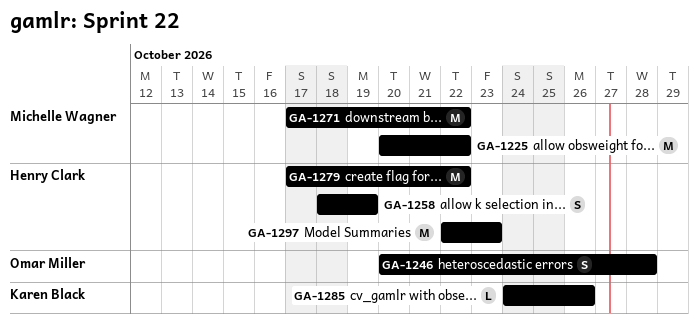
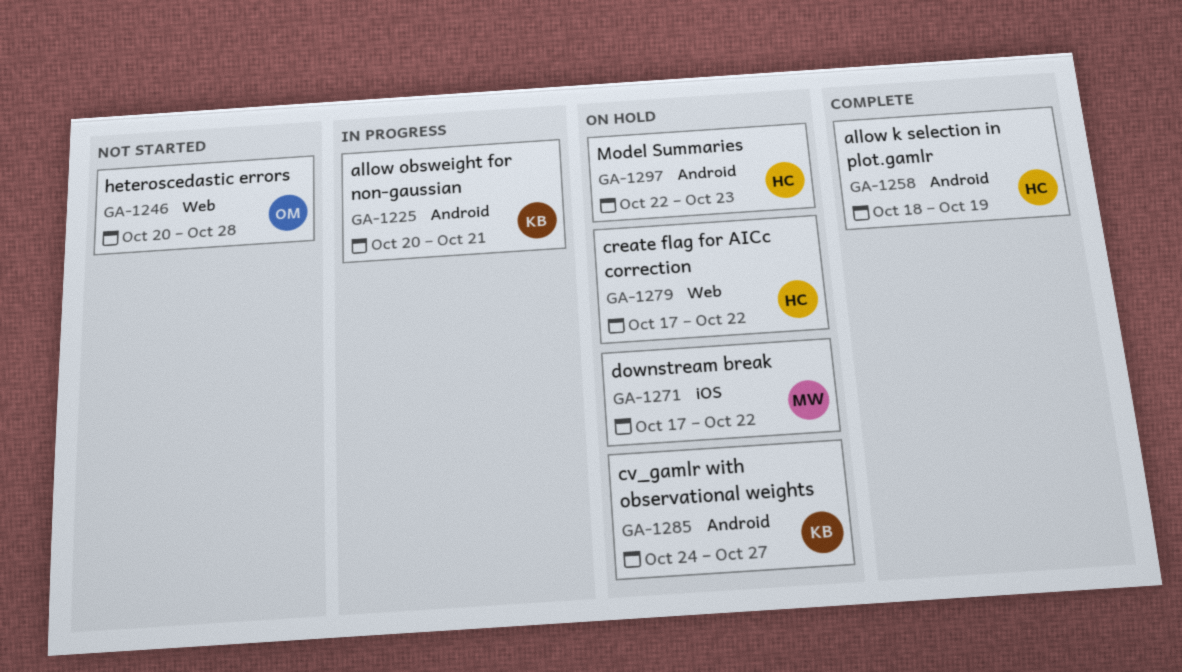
GA-1225, owner: Michelle Wagner -> Karen Black
GA-1225, due: Oct 22 -> Oct 21
GA-1285, due: Oct 26 -> Oct 27

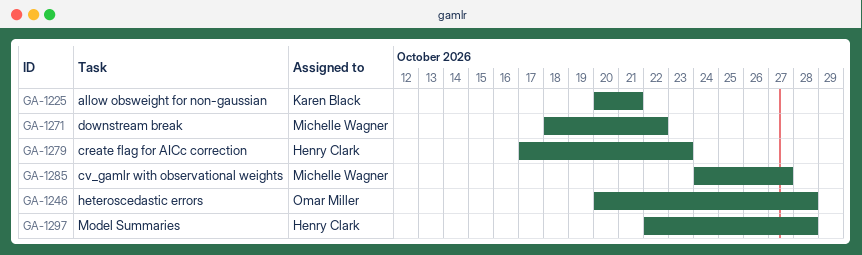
GA-1258: present -> none
GA-1271, start: Oct 17 -> Oct 18
GA-1279, due: Oct 22 -> Oct 23
GA-1285, owner: Karen Black -> Michelle Wagner
GA-1297, due: Oct 23 -> Oct 28

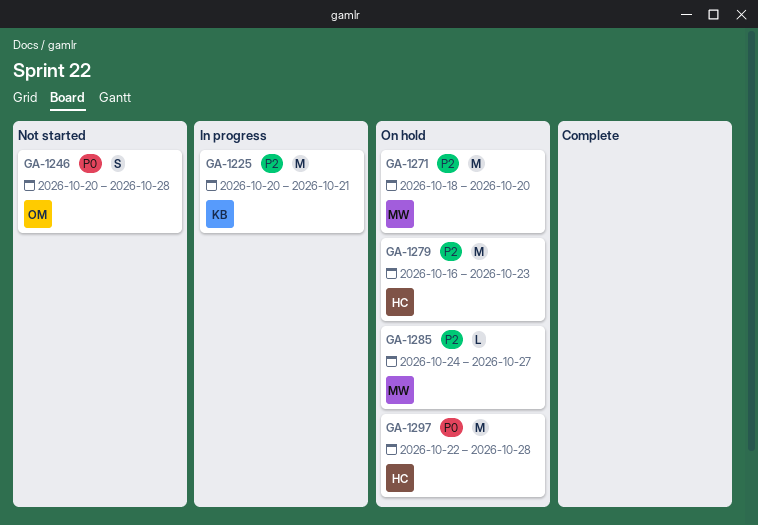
GA-1271, due: Oct 22 -> Oct 20
GA-1279, start: Oct 17 -> Oct 16

